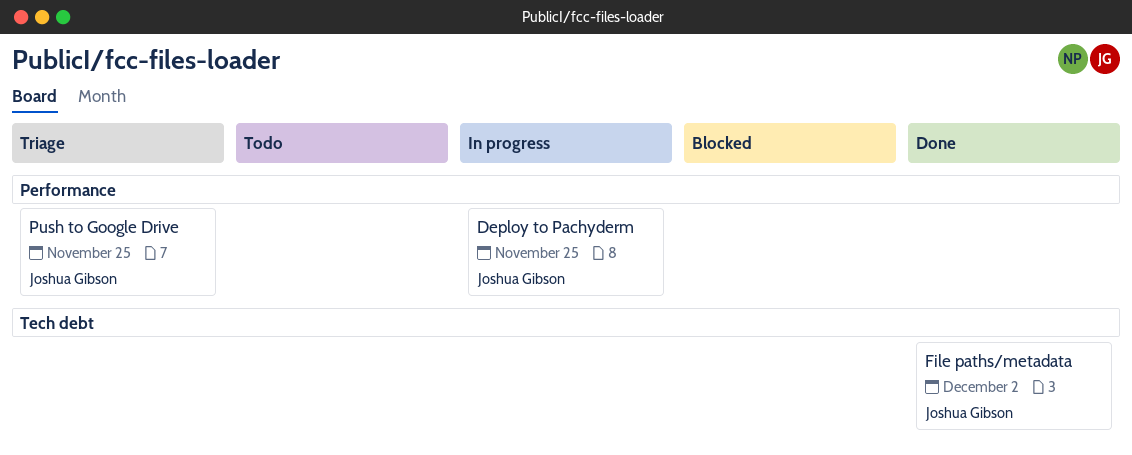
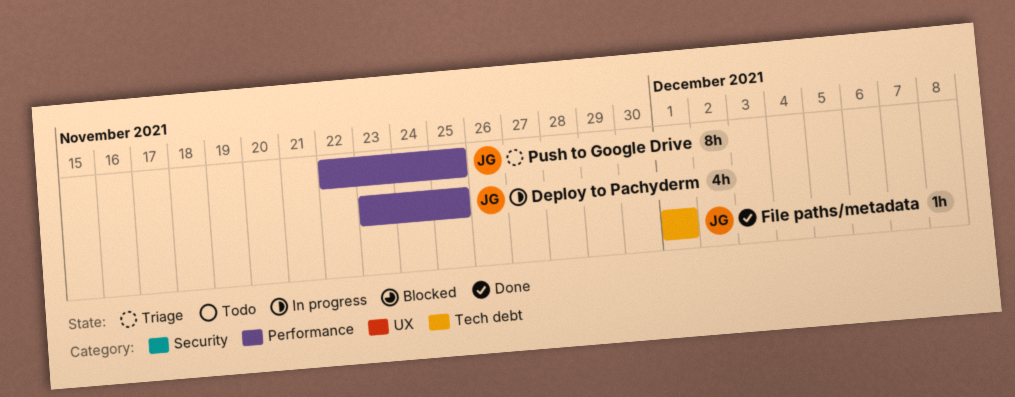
File paths/metadata, due: Dec 2 -> Dec 1

